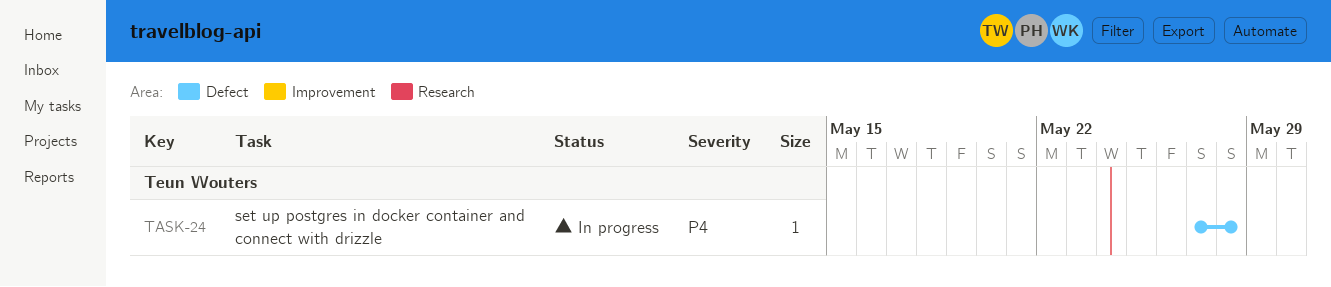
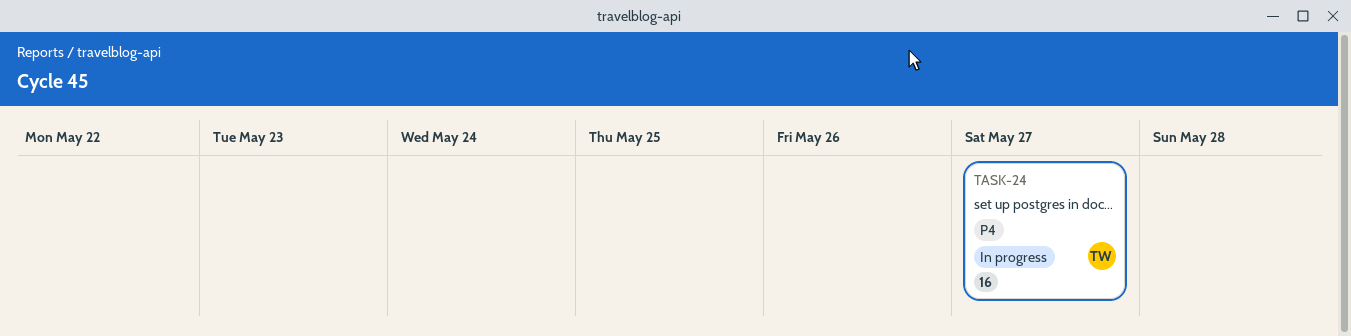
TASK-24, estimate: 1 -> 16
TASK-24, due: May 28 -> May 27

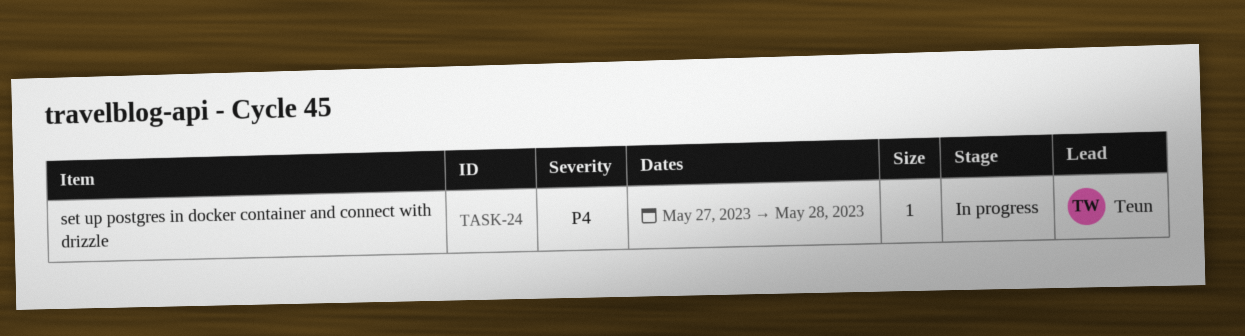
TASK-24, estimate: 16 -> 1
TASK-24, due: May 27 -> May 28

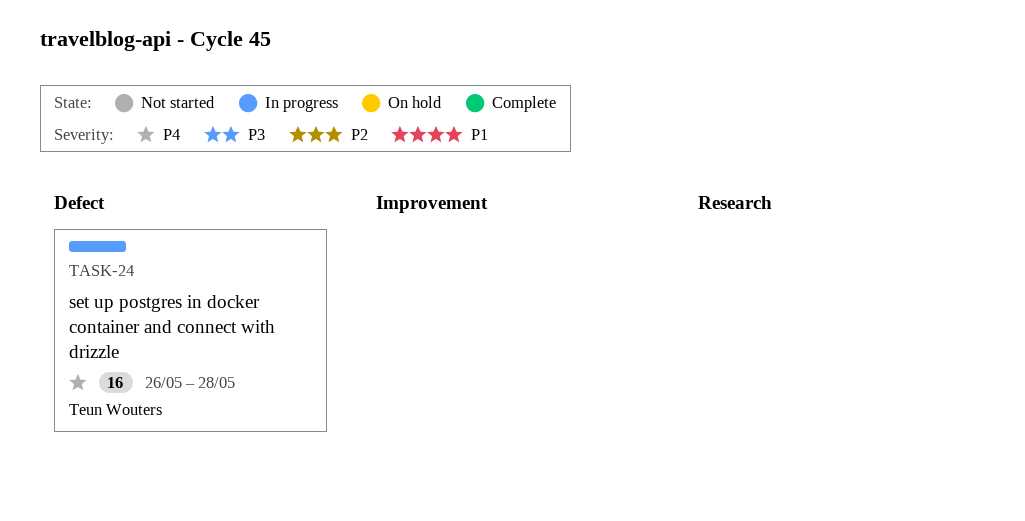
TASK-24, estimate: 1 -> 16
TASK-24, start: May 27 -> May 26

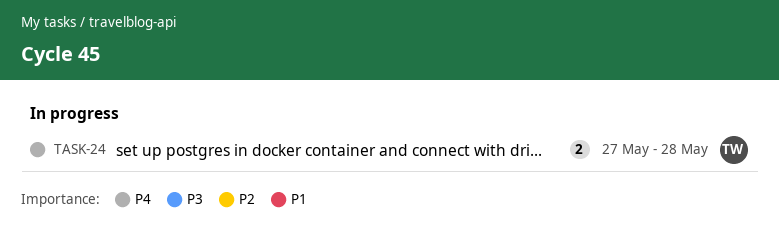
TASK-24, estimate: 16 -> 2
TASK-24, start: May 26 -> May 27

